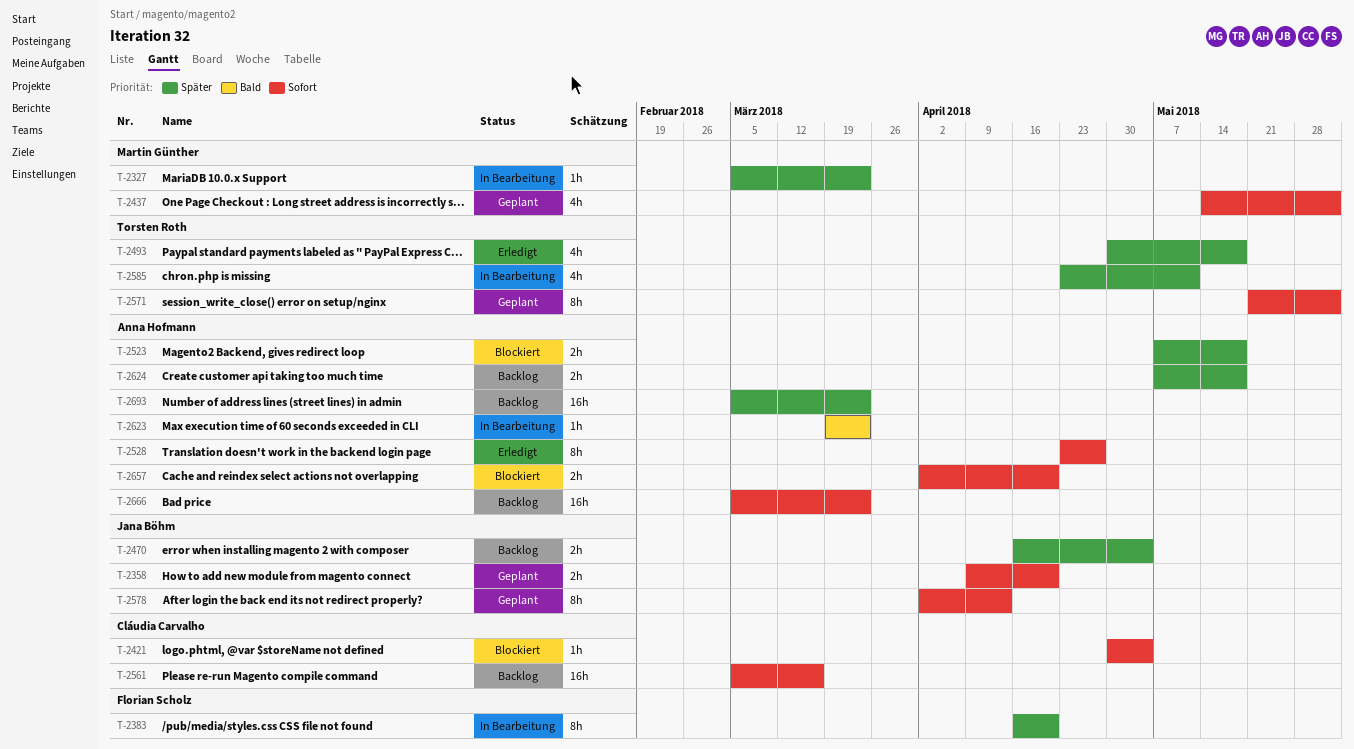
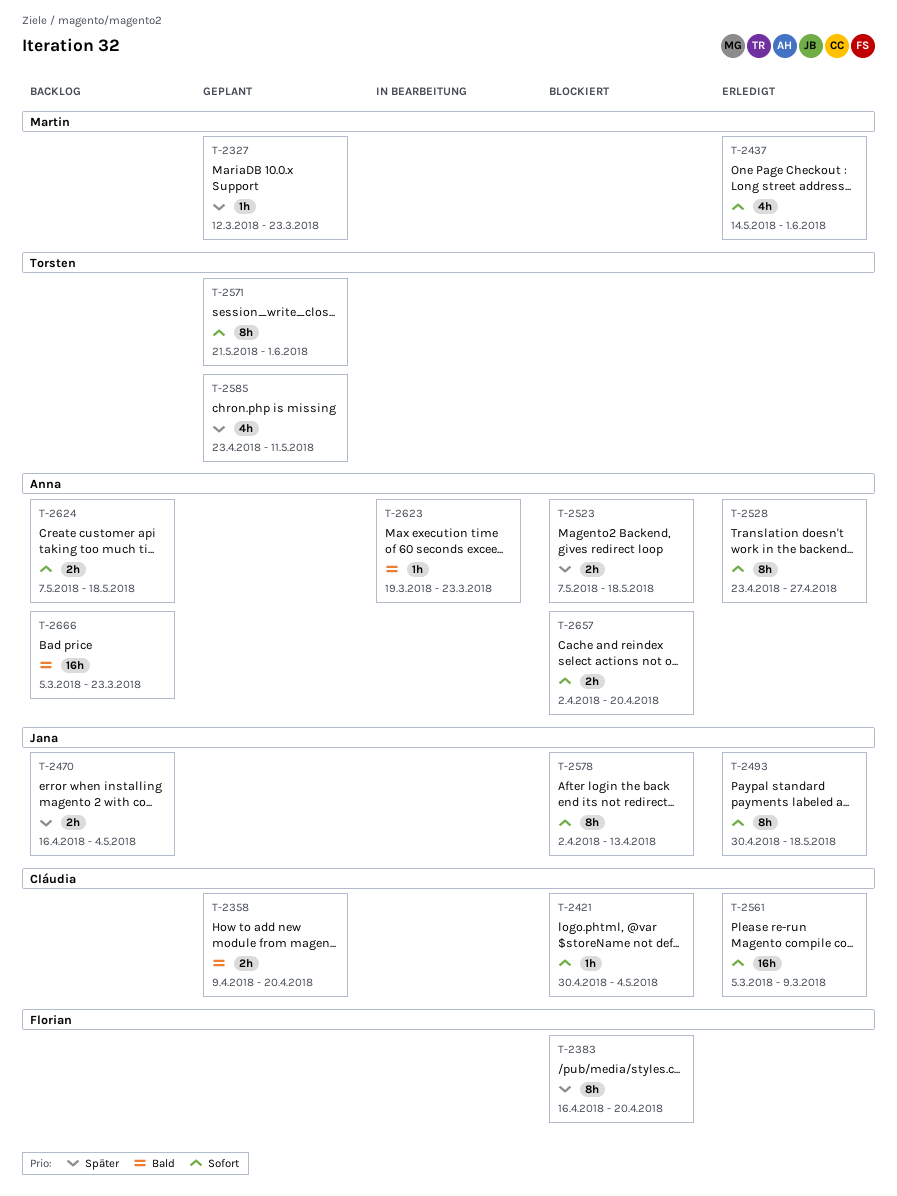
T-2327, status: In Bearbeitung -> Geplant
T-2327, start: Mar 5 -> Mar 12
T-2358, owner: Jana Böhm -> Cláudia Carvalho
T-2358, priority: Sofort -> Bald
T-2383, status: In Bearbeitung -> Blockiert
T-2437, status: Geplant -> Erledigt
T-2493, owner: Torsten Roth -> Jana Böhm
T-2493, priority: Später -> Sofort
T-2493, estimate: 4h -> 8h
T-2561, status: Backlog -> Erledigt
T-2561, due: Mar 16 -> Mar 9
T-2578, status: Geplant -> Blockiert
T-2585, status: In Bearbeitung -> Geplant
T-2624, priority: Später -> Sofort
T-2666, priority: Sofort -> Bald
T-2693: present -> none

